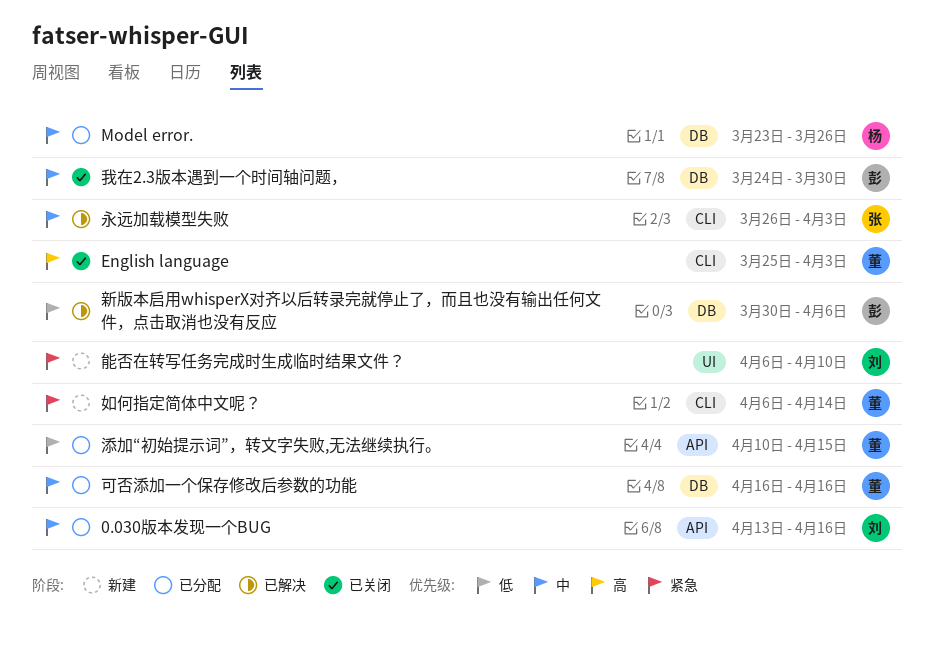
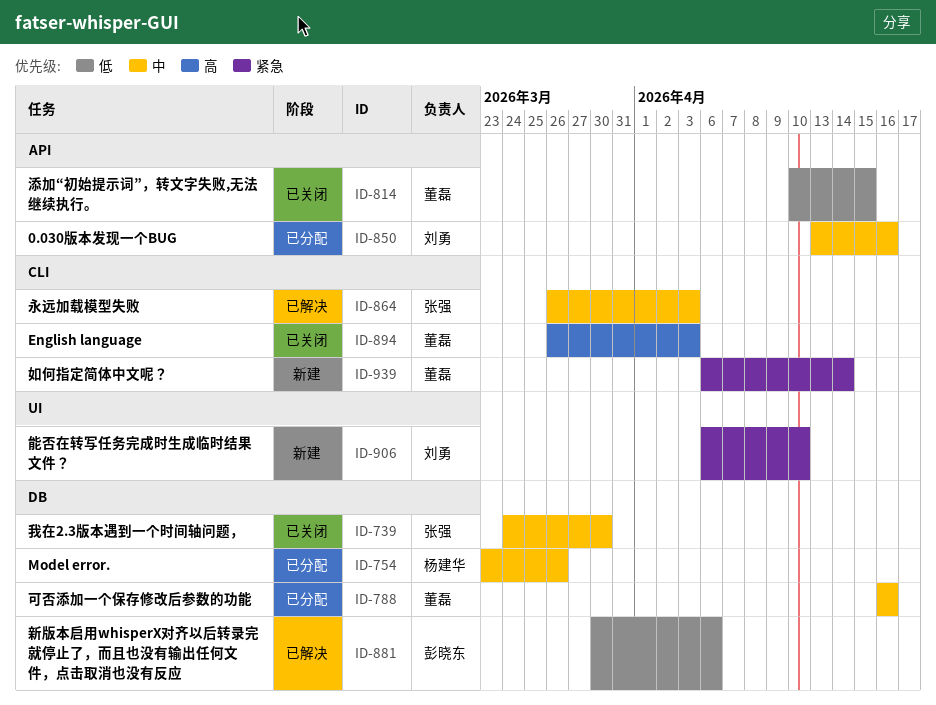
English language, start: Mar 25 -> Mar 26
我在2.3版本遇到一个时间轴问题，, owner: 彭晓东 -> 张强
添加“初始提示词”，转文字失败,无法继续执行。, status: 已分配 -> 已关闭

